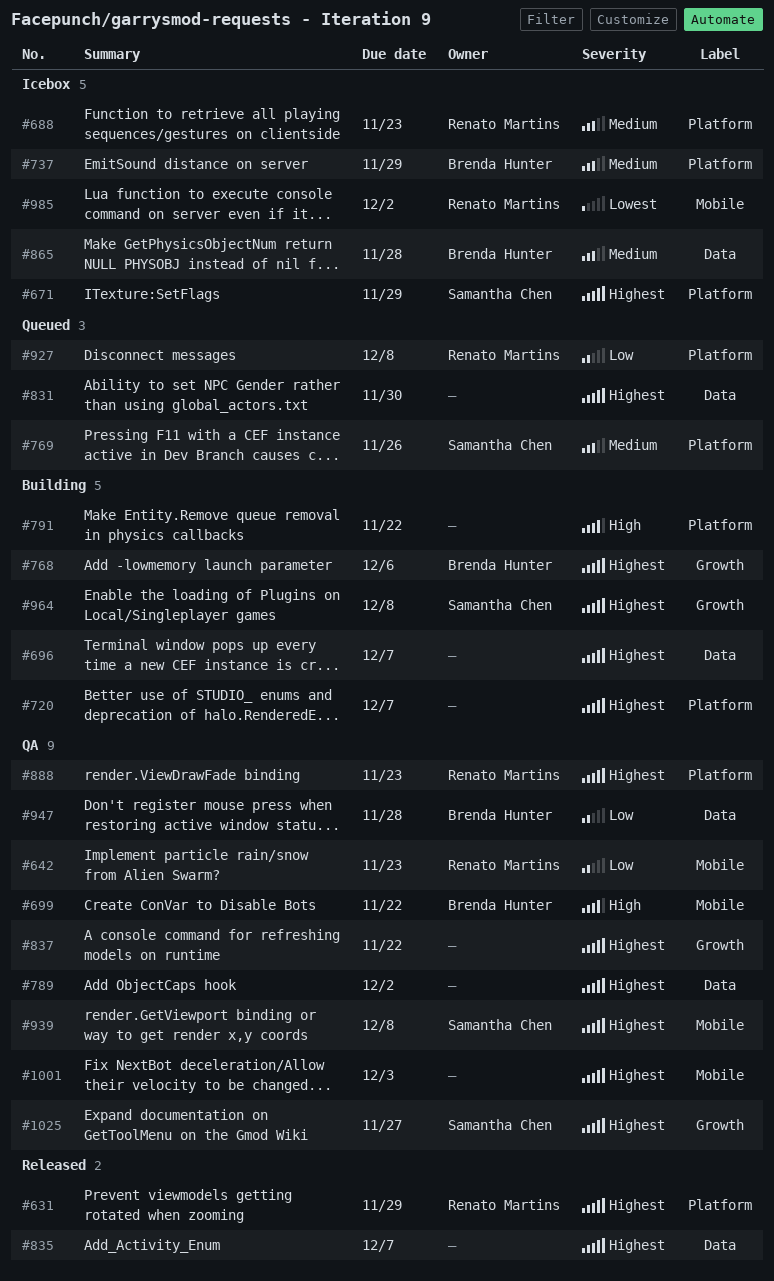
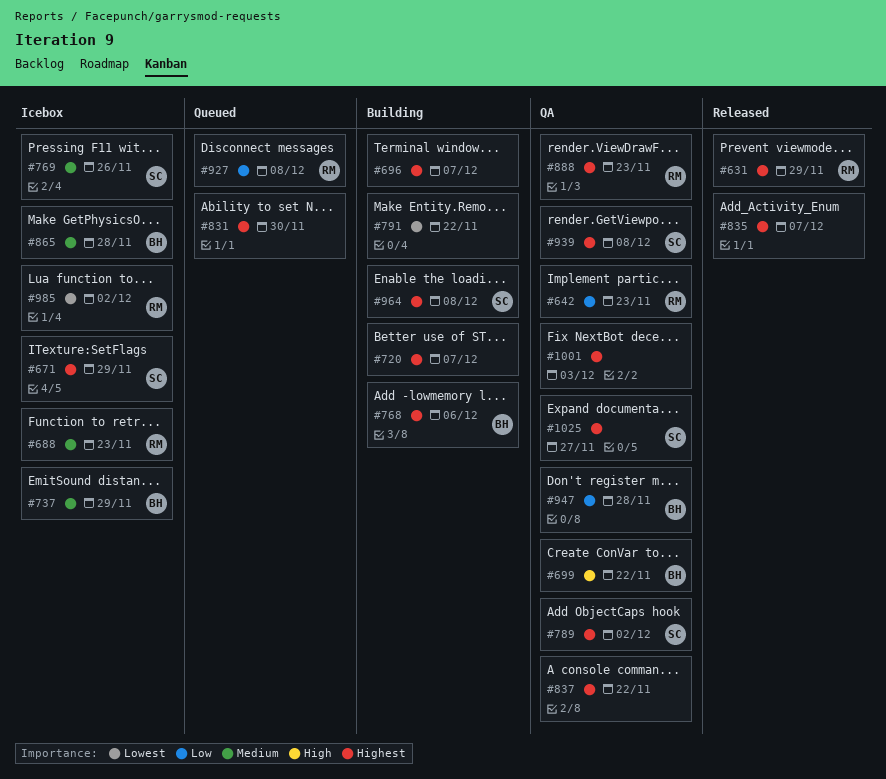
#769, status: Queued -> Icebox
#789, owner: none -> Samantha Chen
#791, priority: High -> Lowest

